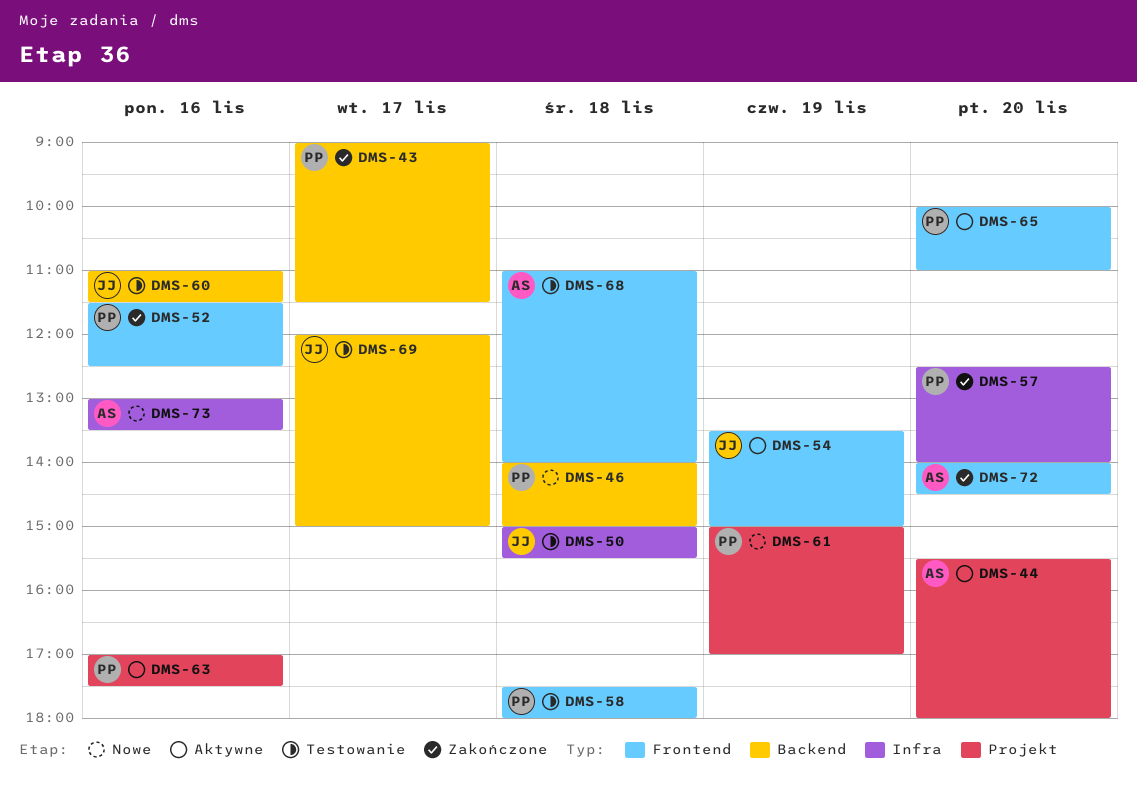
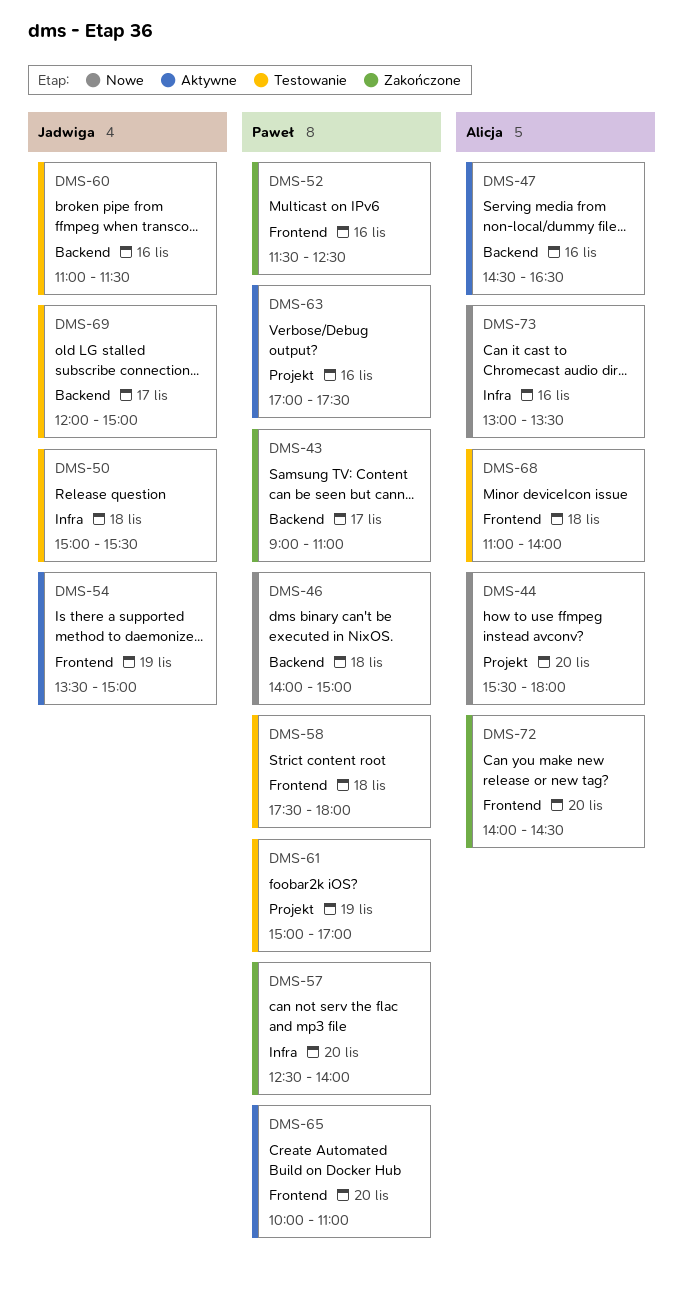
DMS-43, ends: 11:30 -> 11:00
DMS-44, status: Aktywne -> Nowe
DMS-47: none -> present
DMS-61, status: Nowe -> Testowanie

